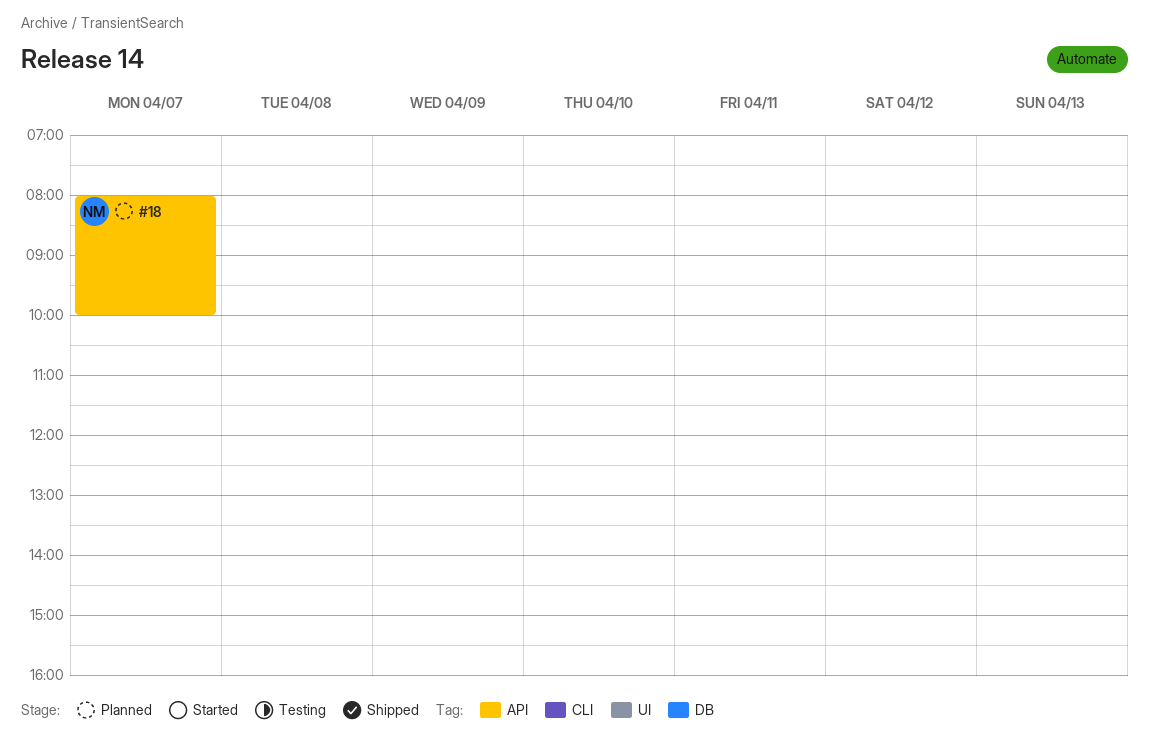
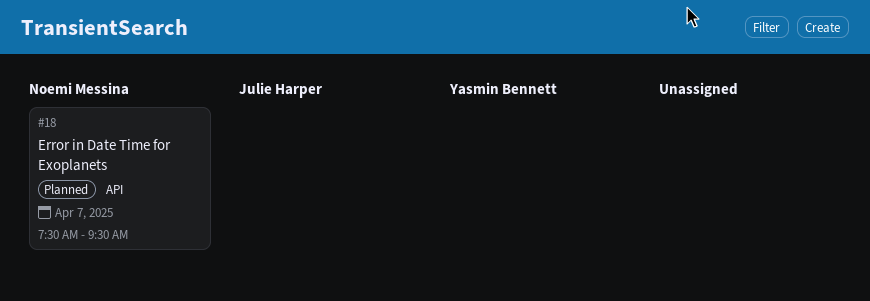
#18, begins: 08:00 -> 07:30
#18, ends: 10:00 -> 09:30

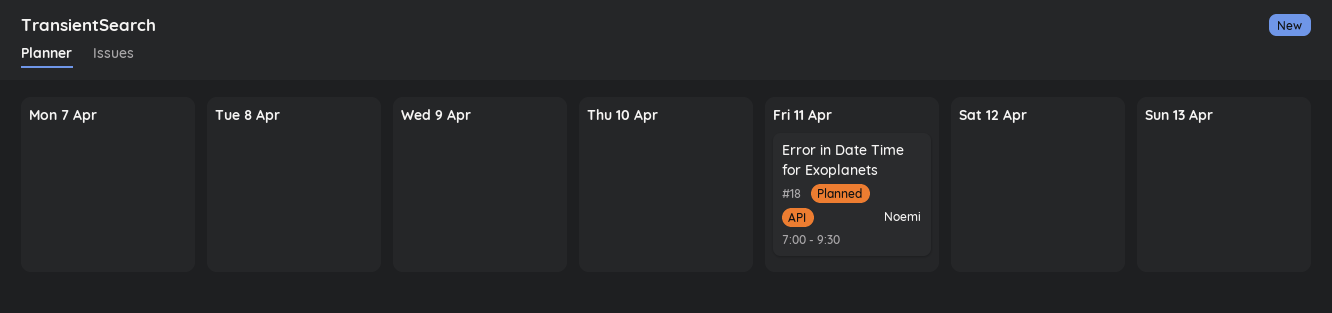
#18, day: Apr 7 -> Apr 11
#18, begins: 07:30 -> 07:00

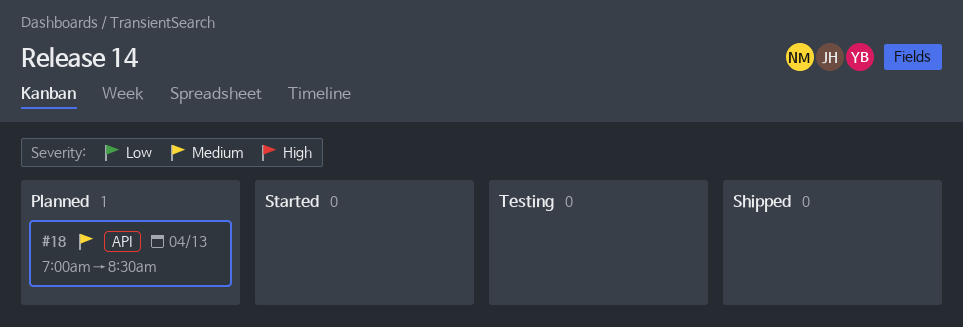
#18, day: Apr 11 -> Apr 13
#18, ends: 09:30 -> 08:30

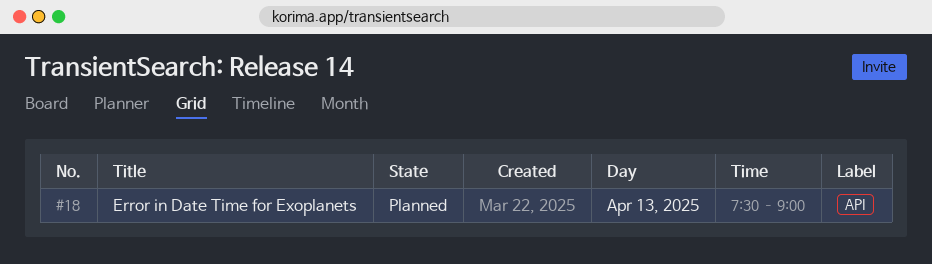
#18, begins: 07:00 -> 07:30
#18, ends: 08:30 -> 09:00

